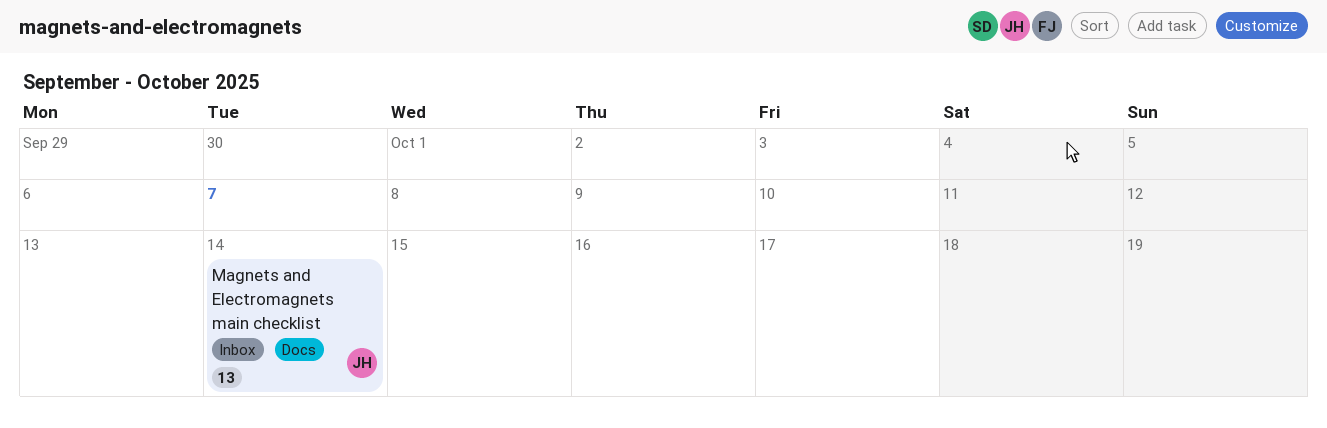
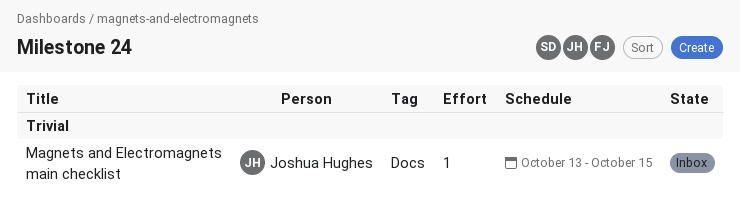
Magnets and Electromagnets main checklist, estimate: 13 -> 1
Magnets and Electromagnets main checklist, due: Oct 14 -> Oct 15

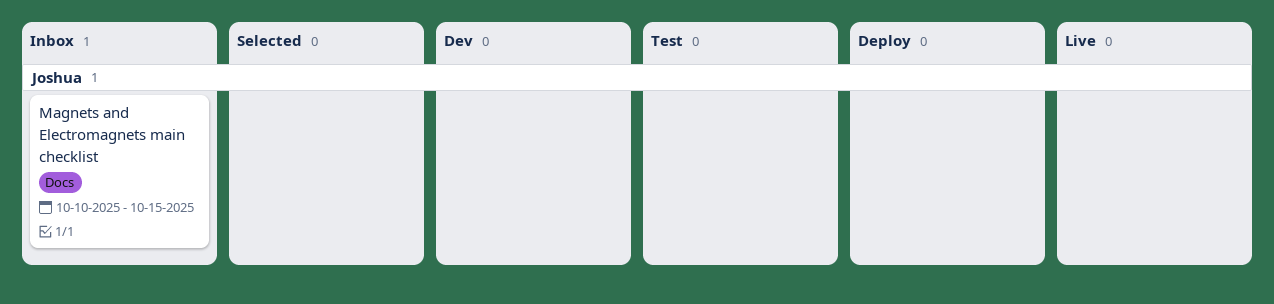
Magnets and Electromagnets main checklist, start: Oct 13 -> Oct 10

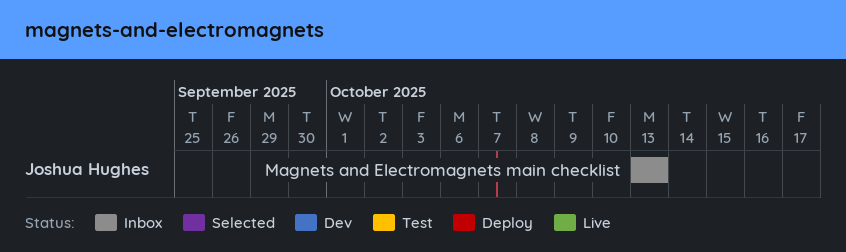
Magnets and Electromagnets main checklist, start: Oct 10 -> Oct 13
Magnets and Electromagnets main checklist, due: Oct 15 -> Oct 13

